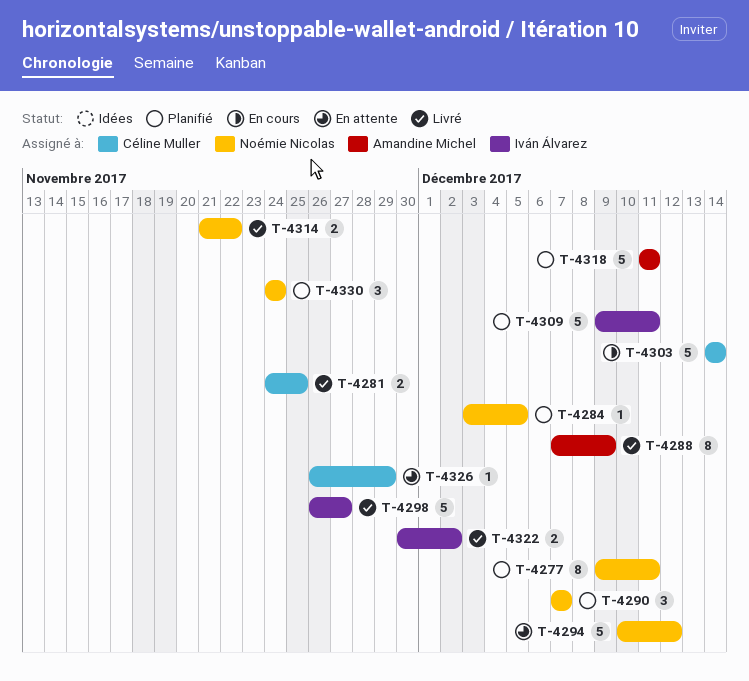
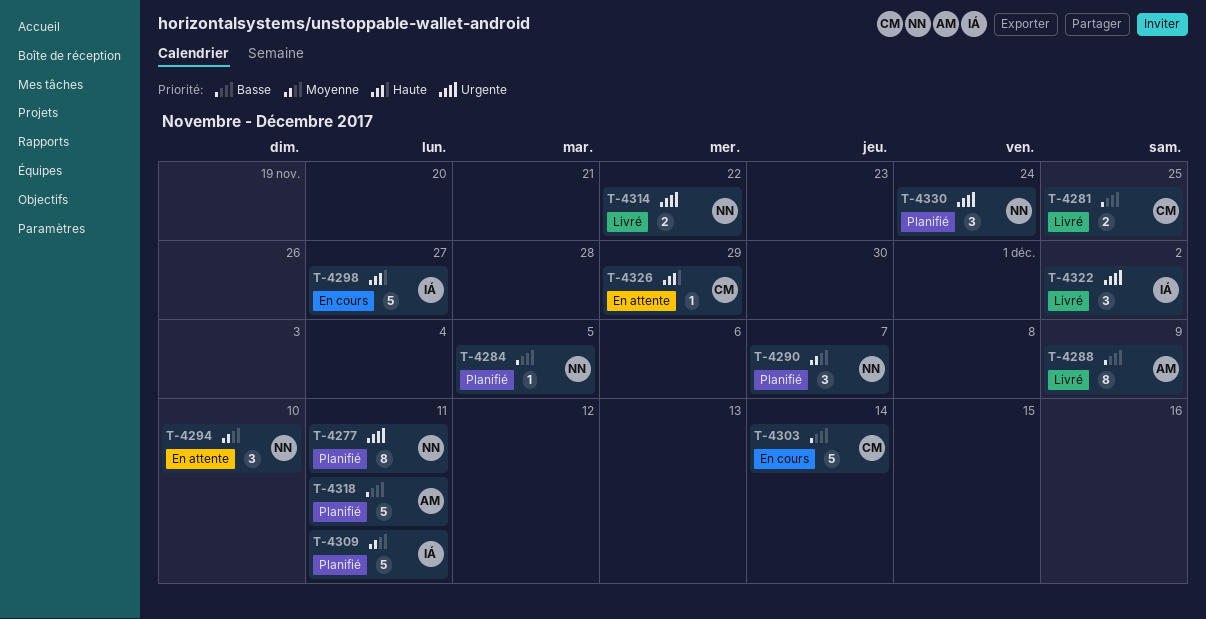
T-4294, estimate: 5 -> 3
T-4294, due: Dec 12 -> Dec 10
T-4298, status: Livré -> En cours
T-4322, estimate: 2 -> 3

